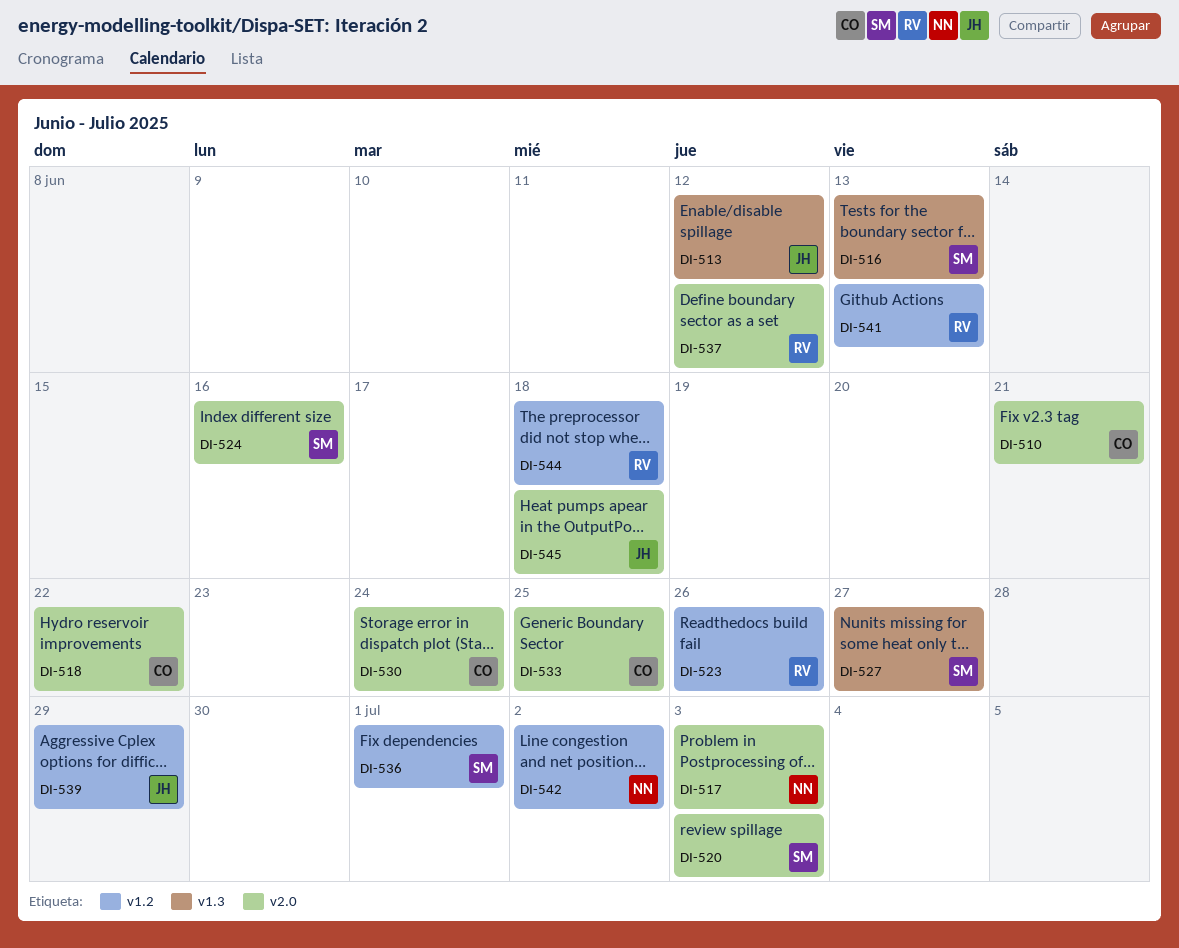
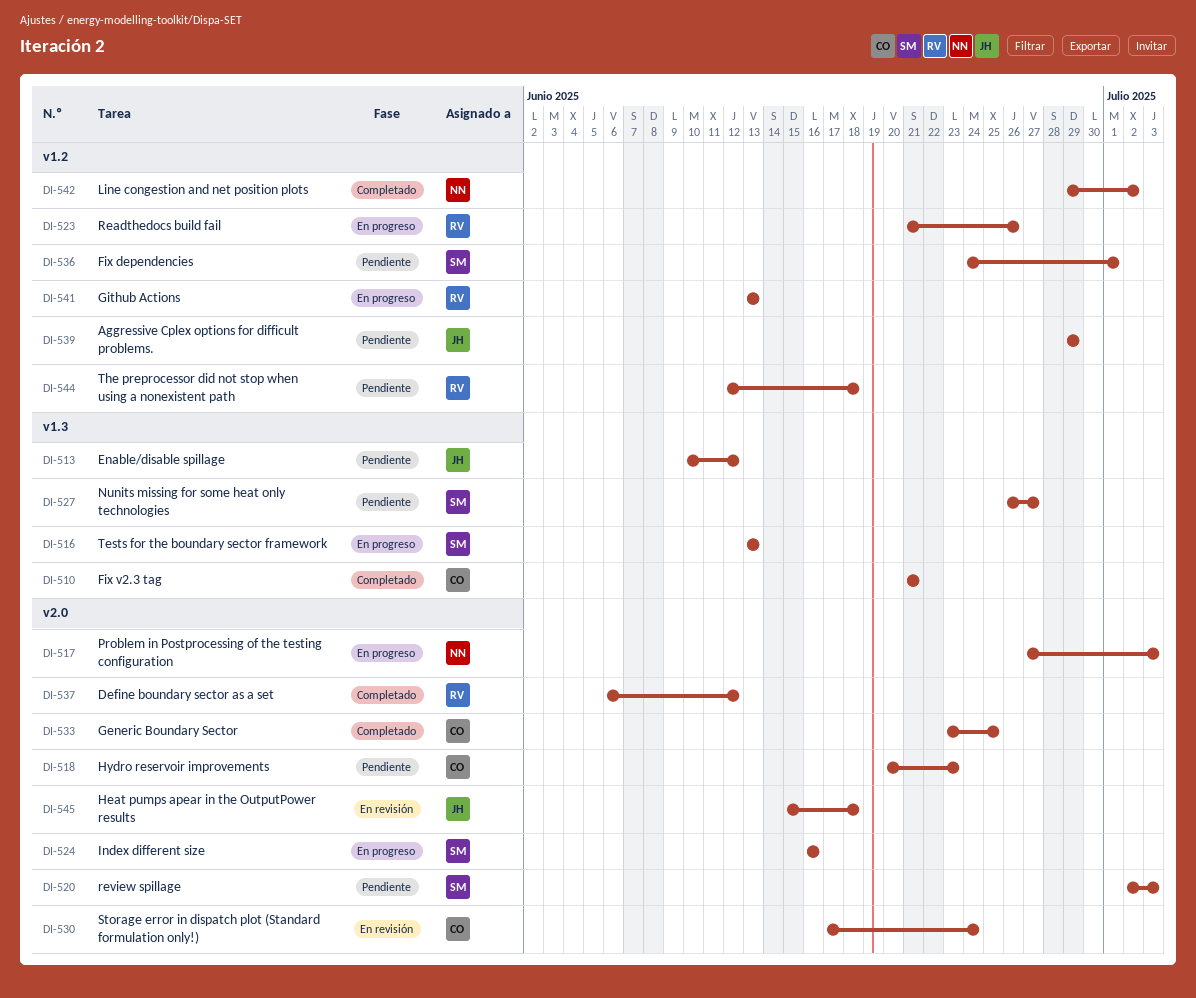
DI-510, label: v2.0 -> v1.3
DI-518, due: Jun 22 -> Jun 23

